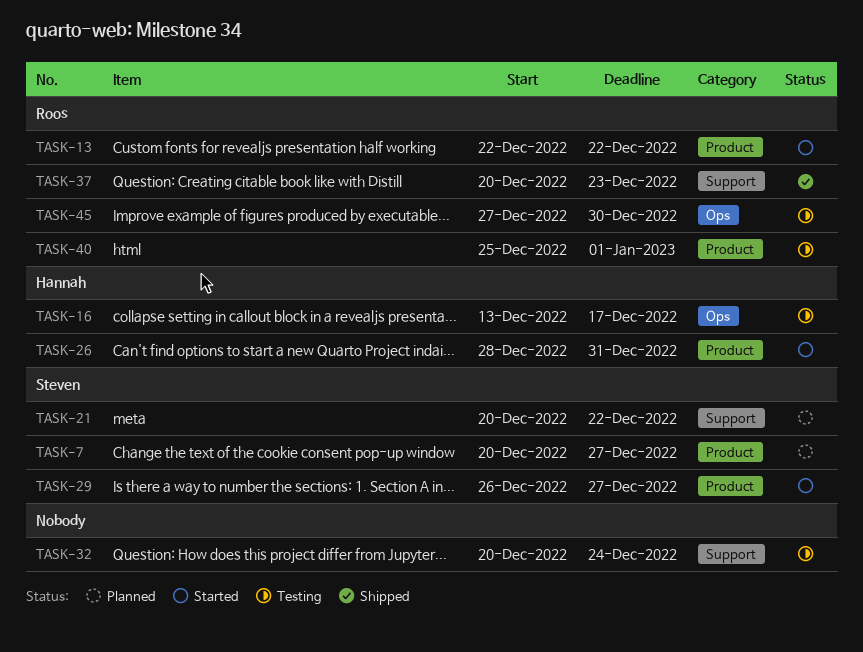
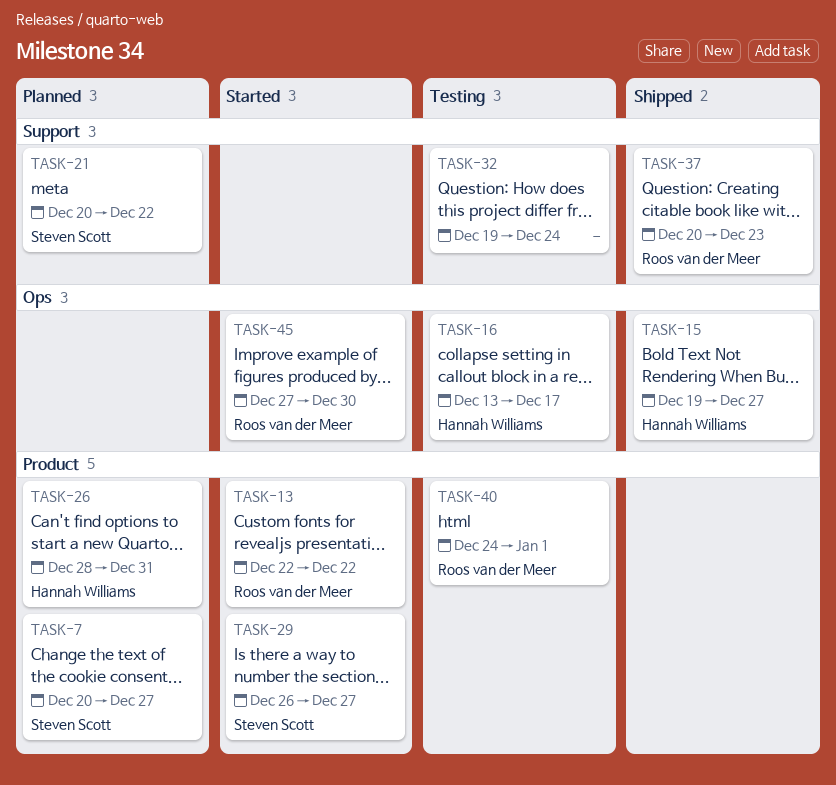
TASK-15: none -> present
TASK-26, status: Started -> Planned
TASK-32, start: Dec 20 -> Dec 19
TASK-40, start: Dec 25 -> Dec 24
TASK-45, status: Testing -> Started

